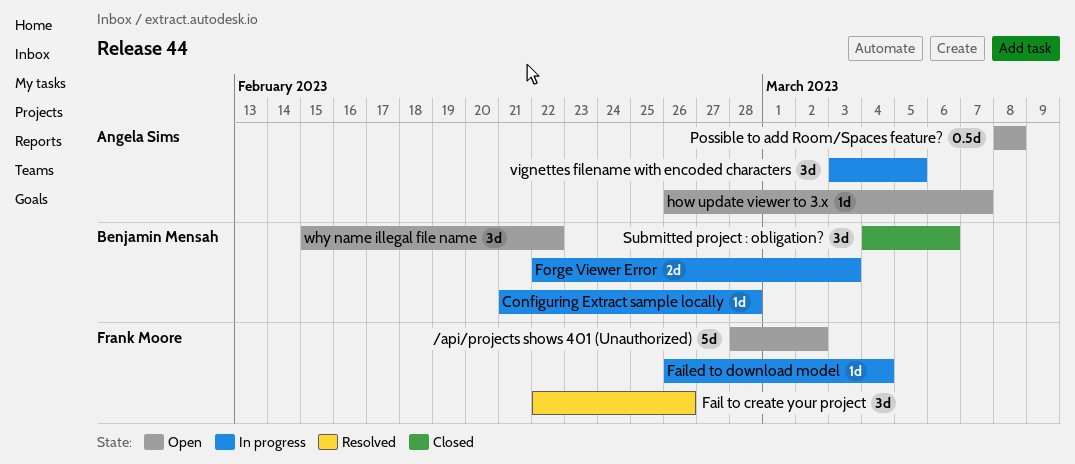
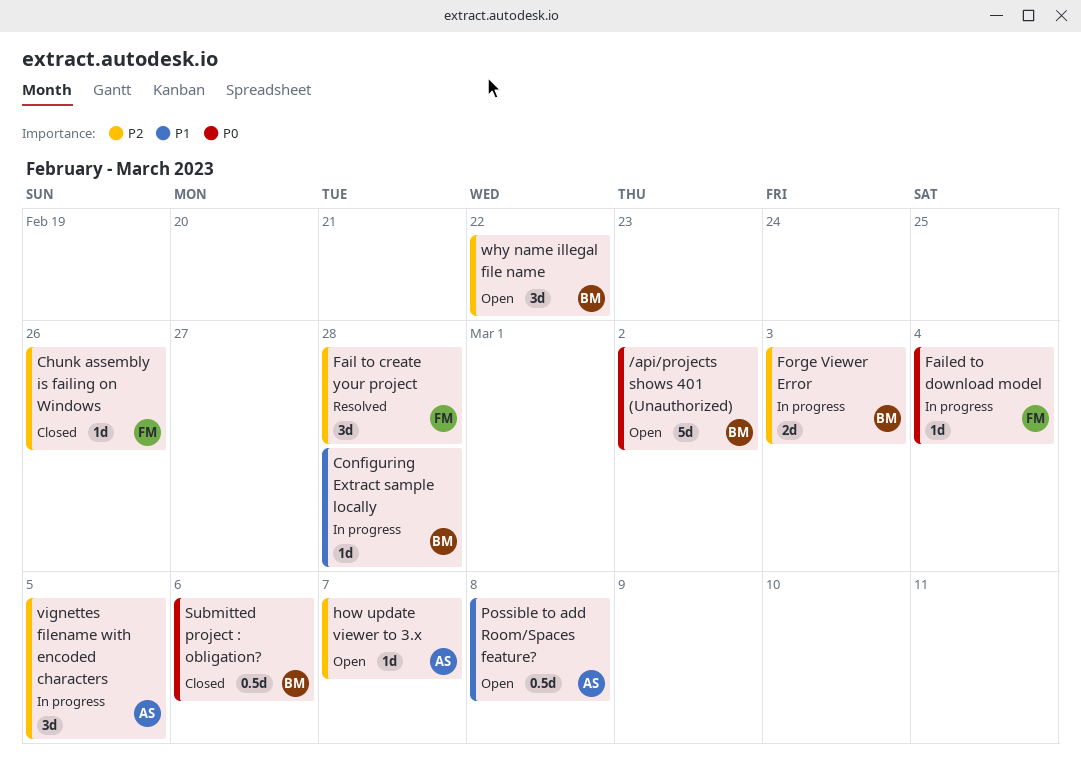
/api/projects shows 401 (Unauthorized), owner: Frank Moore -> Benjamin Mensah
Chunk assembly is failing on Windows: none -> present
Fail to create your project, due: Feb 26 -> Feb 28
Submitted project : obligation?, estimate: 3d -> 0.5d

